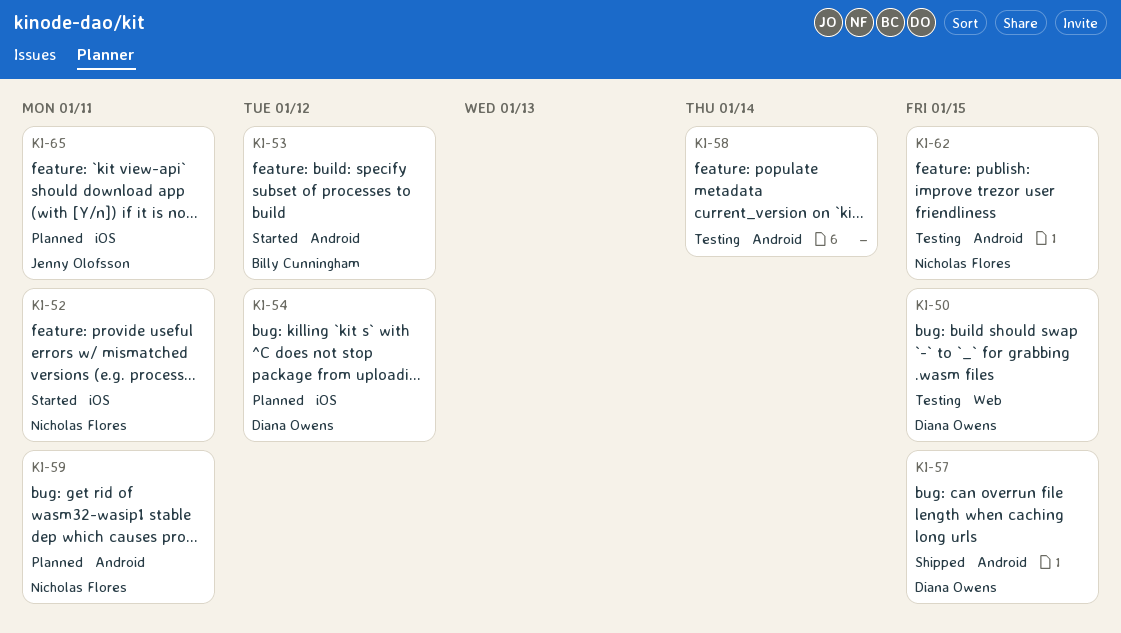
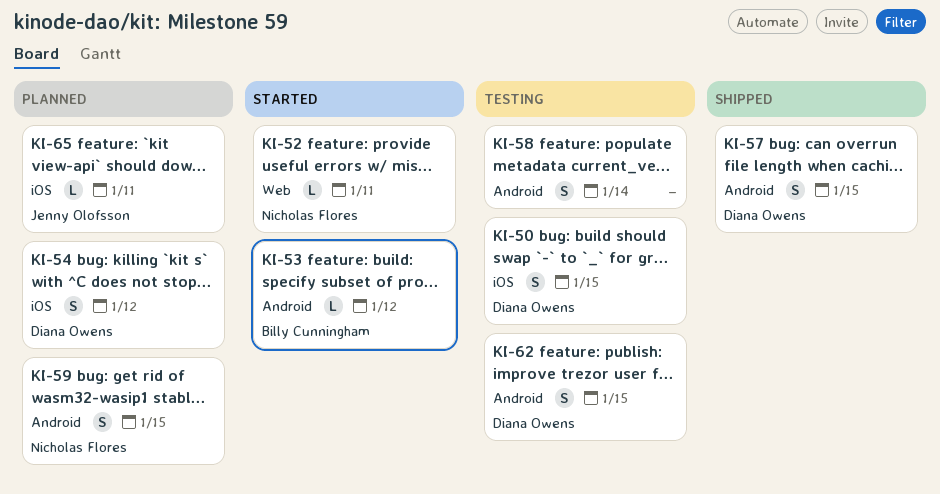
KI-50, label: Web -> iOS
KI-52, label: iOS -> Web
KI-59, due: Jan 11 -> Jan 15
KI-62, owner: Nicholas Flores -> Diana Owens

